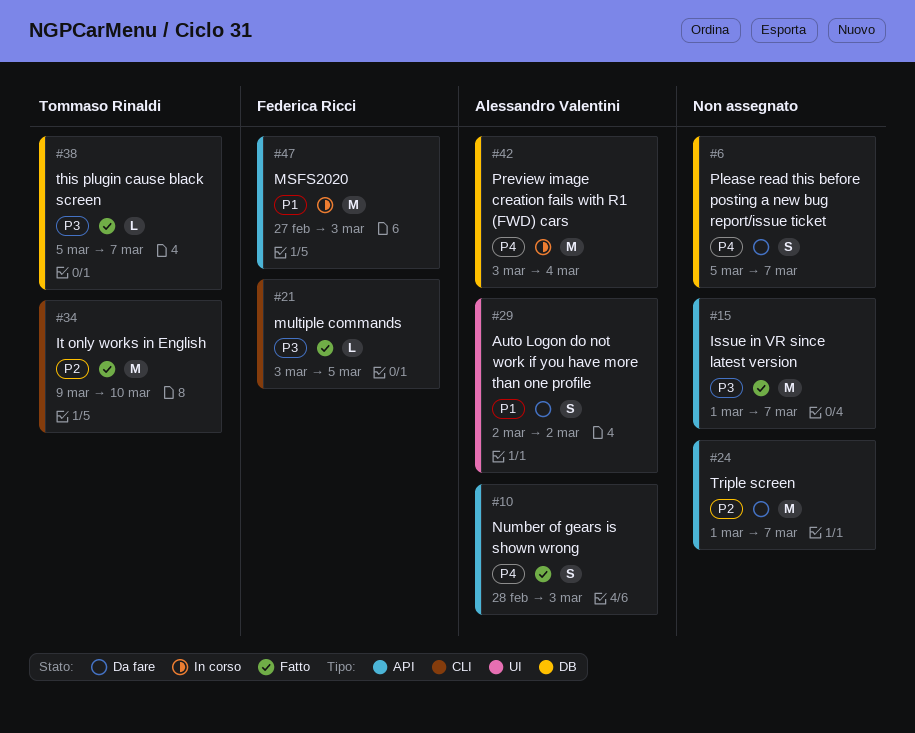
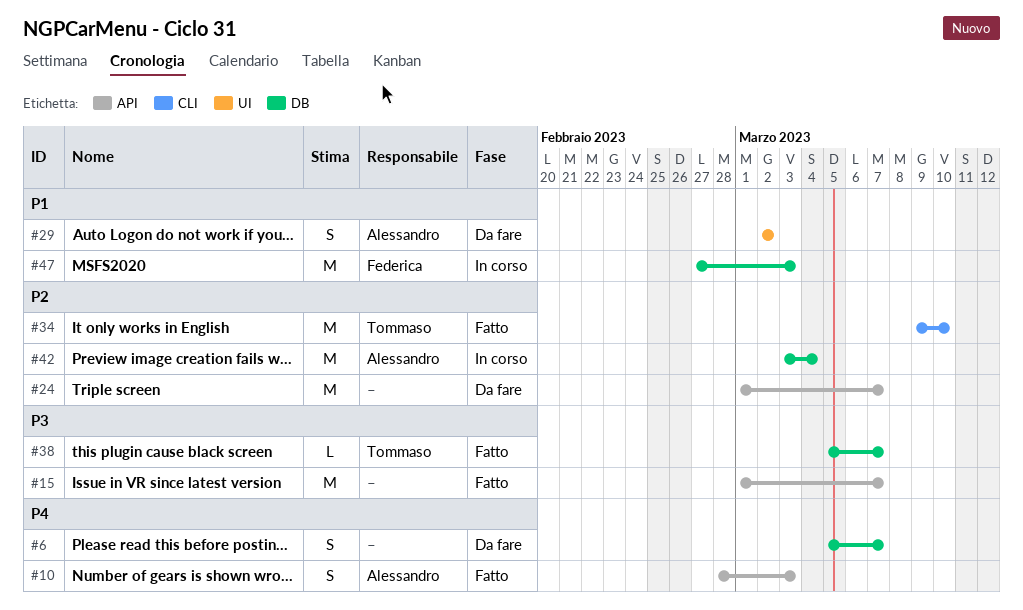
#21: present -> none
#42, priority: P4 -> P2
#47, label: API -> DB

